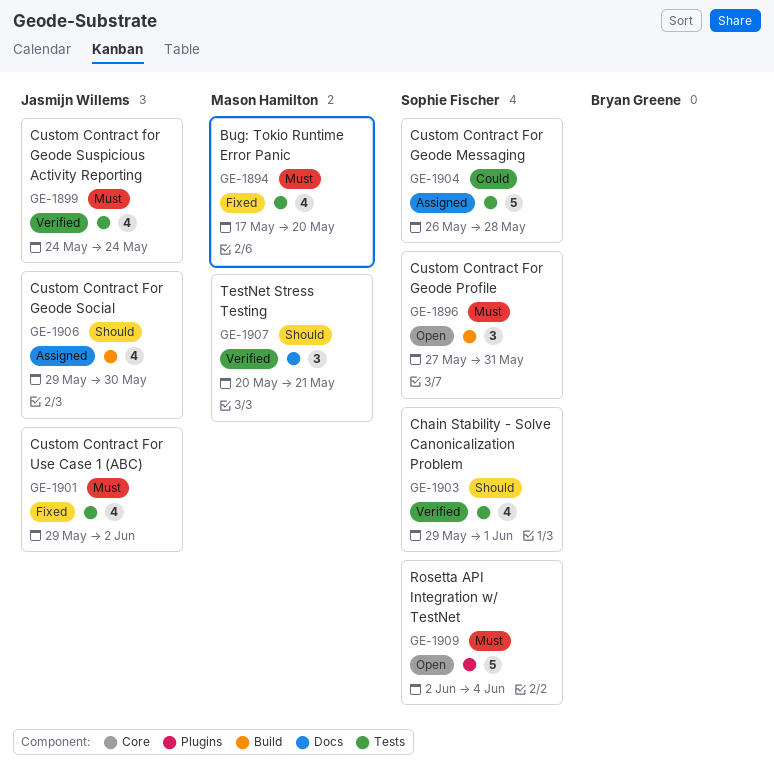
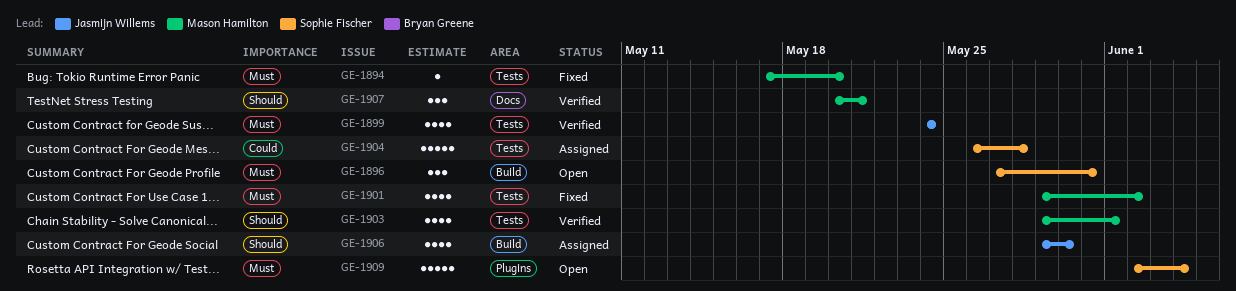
GE-1894, estimate: 4 -> 1
GE-1901, owner: Jasmijn Willems -> Mason Hamilton
GE-1903, owner: Sophie Fischer -> Mason Hamilton

